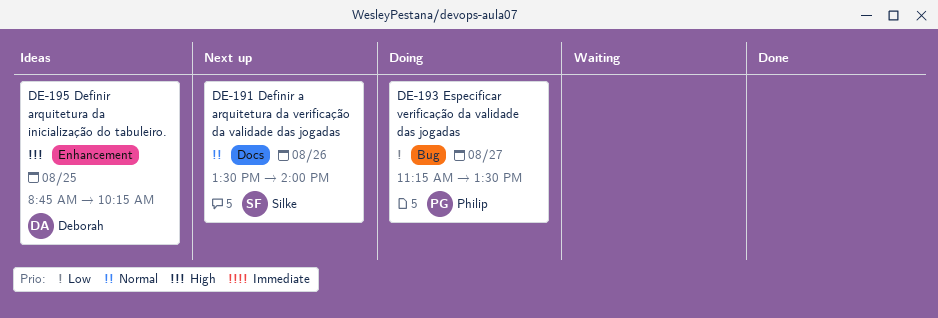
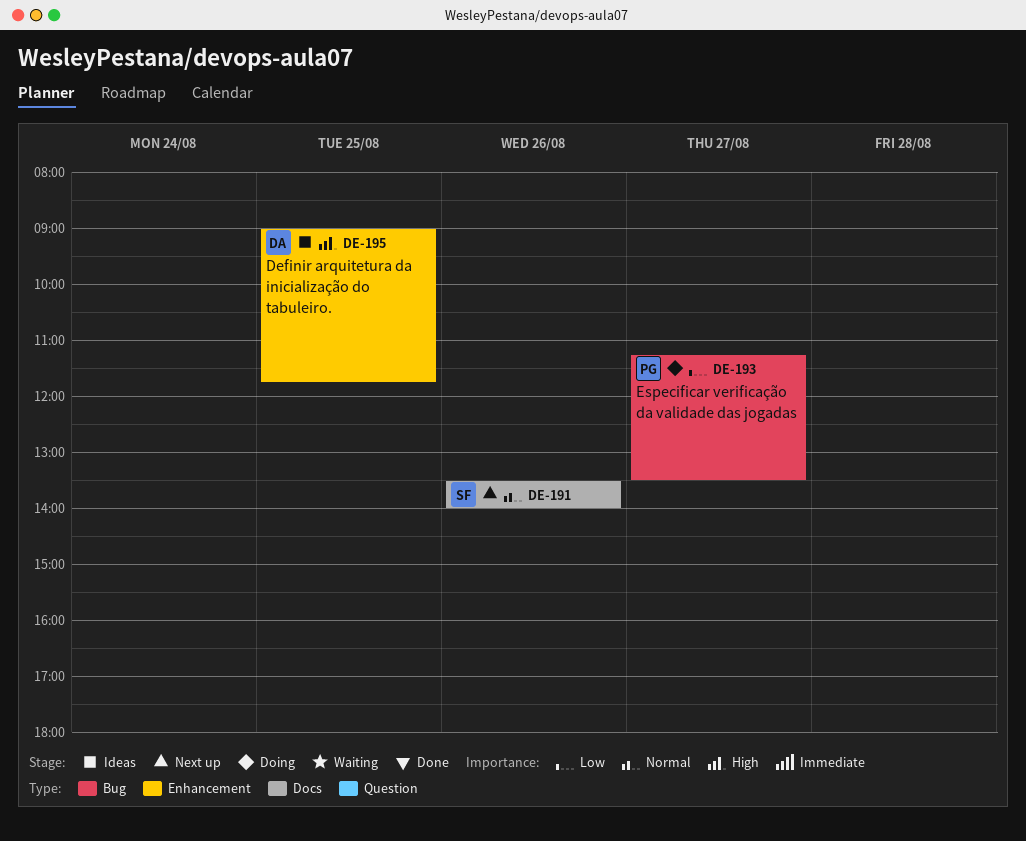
DE-195, begins: 08:45 -> 09:00
DE-195, ends: 10:15 -> 11:45

